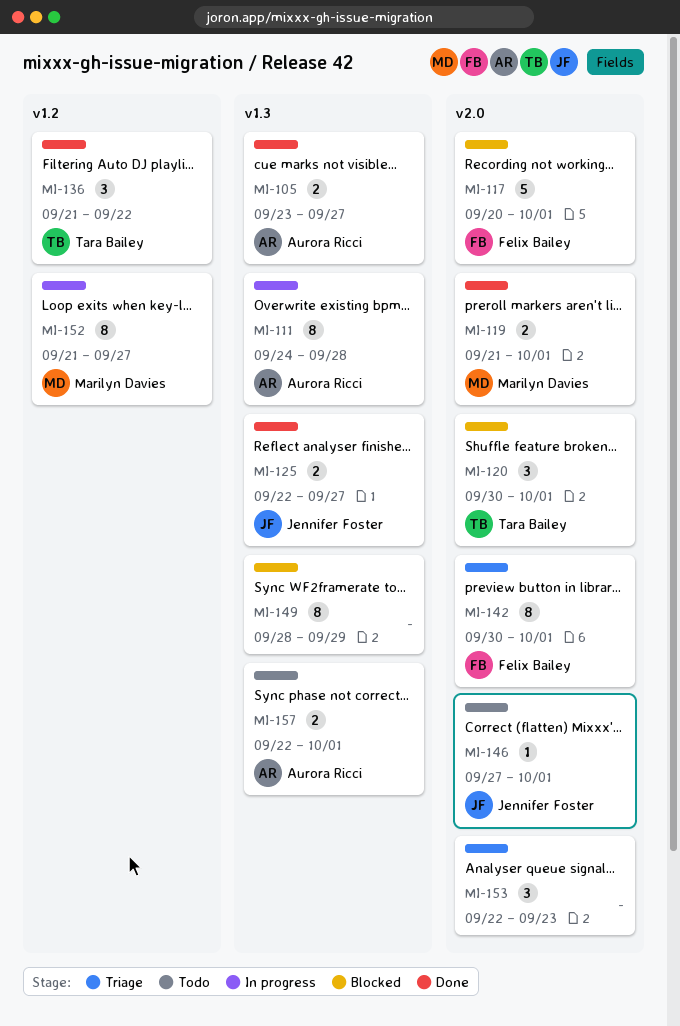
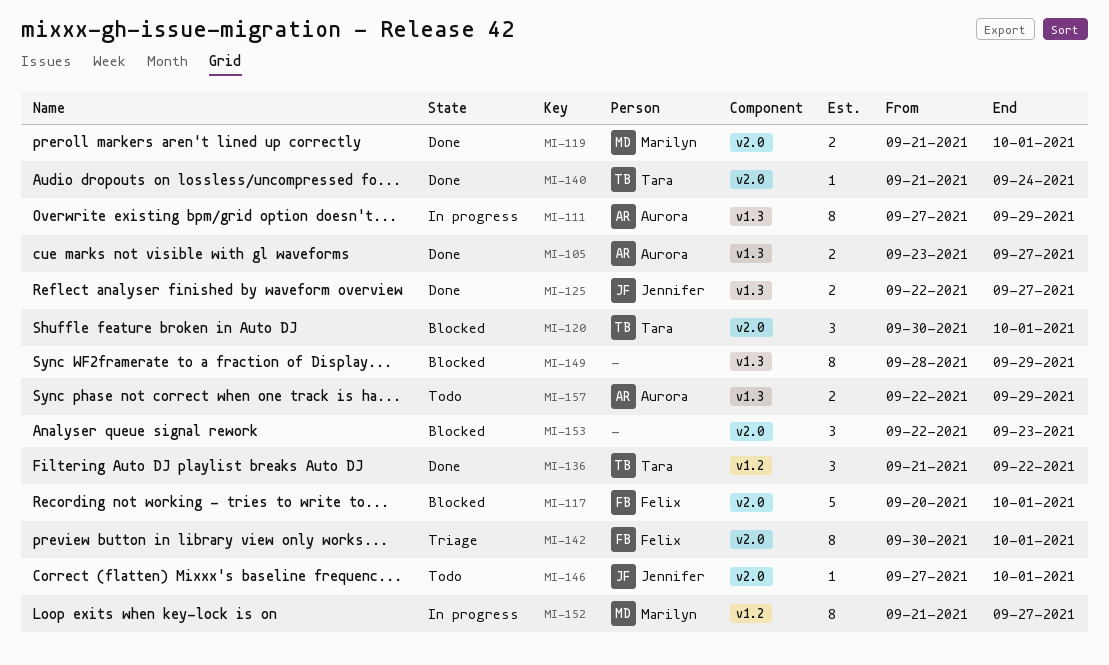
MI-111, start: Sep 24 -> Sep 27
MI-111, due: Sep 28 -> Sep 29
MI-140: none -> present
MI-153, status: Triage -> Blocked
MI-157, due: Oct 1 -> Sep 29

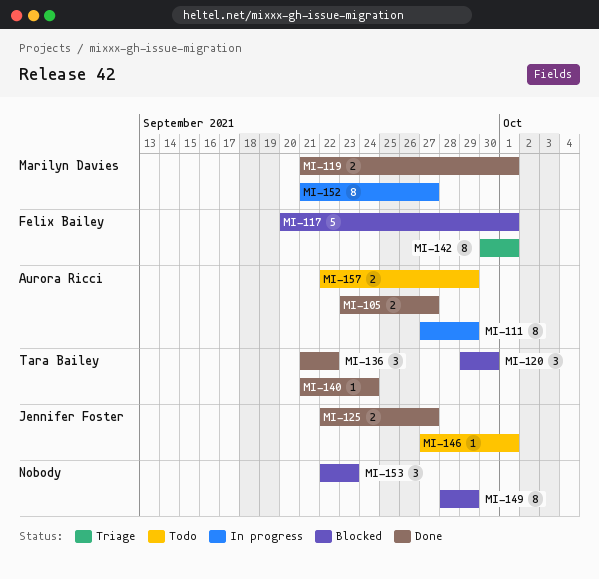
MI-120, start: Sep 30 -> Sep 29
MI-120, due: Oct 1 -> Sep 30

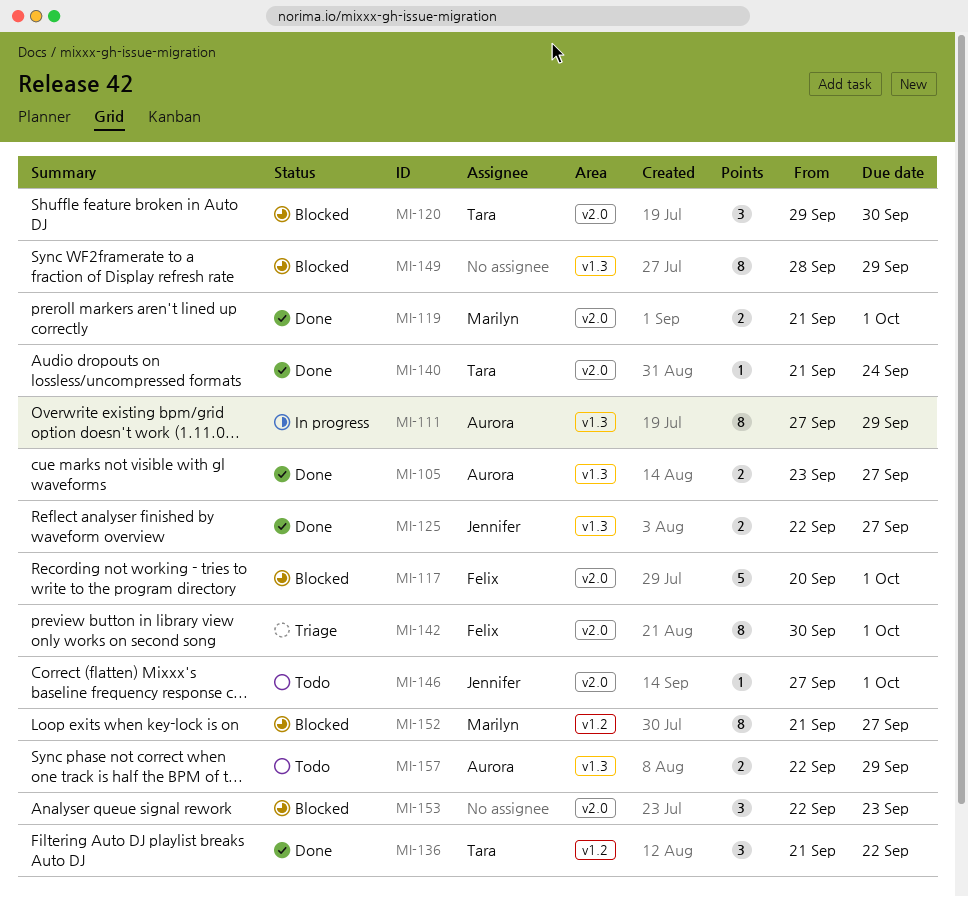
MI-152, status: In progress -> Blocked

